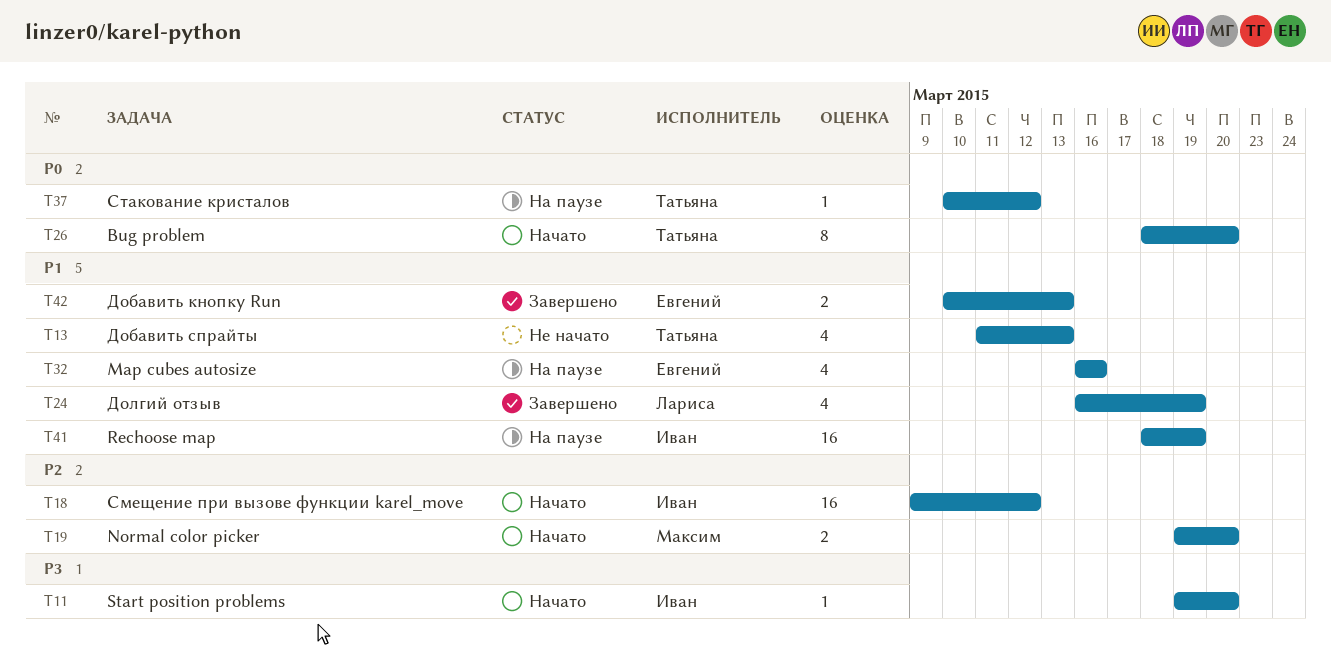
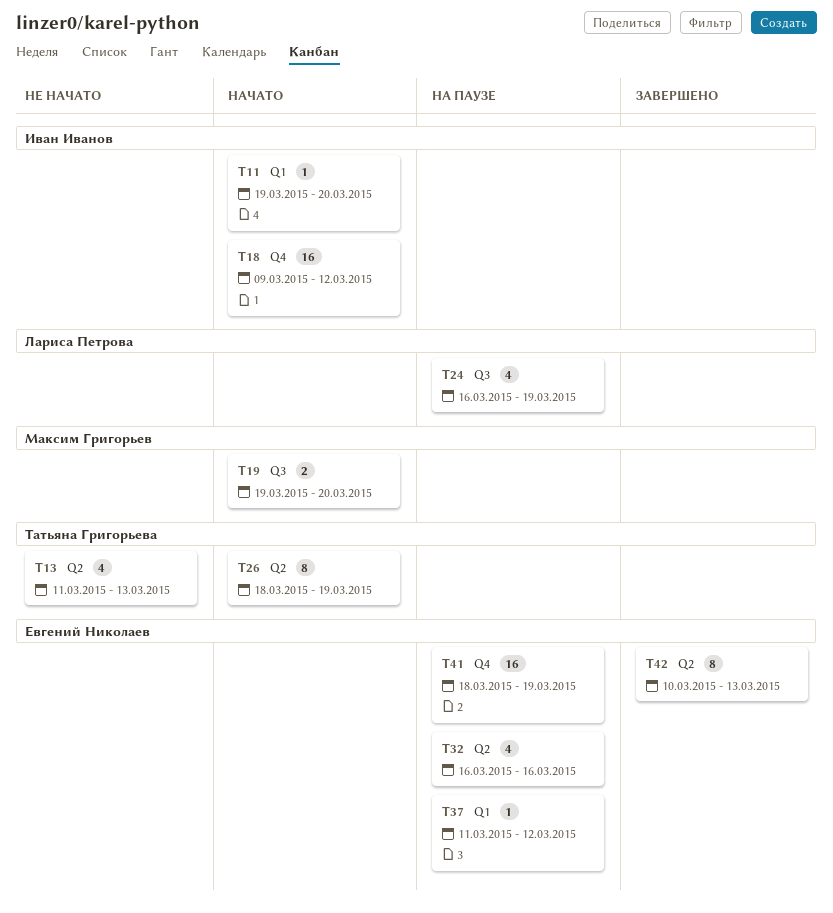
T24, status: Завершено -> На паузе
T26, due: Mar 20 -> Mar 19
T37, owner: Татьяна Григорьева -> Евгений Николаев
T37, start: Mar 10 -> Mar 11
T41, owner: Иван Иванов -> Евгений Николаев
T42, estimate: 2 -> 8

